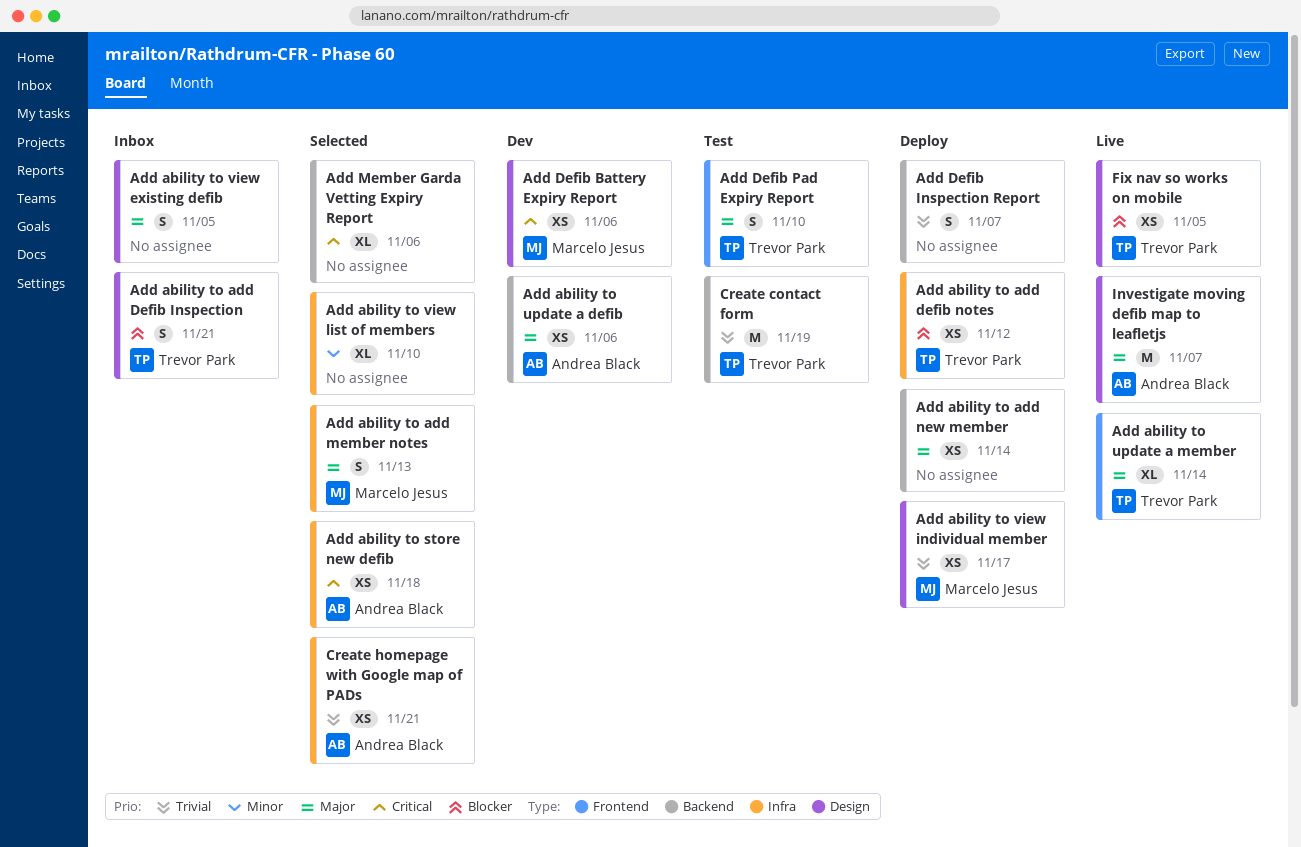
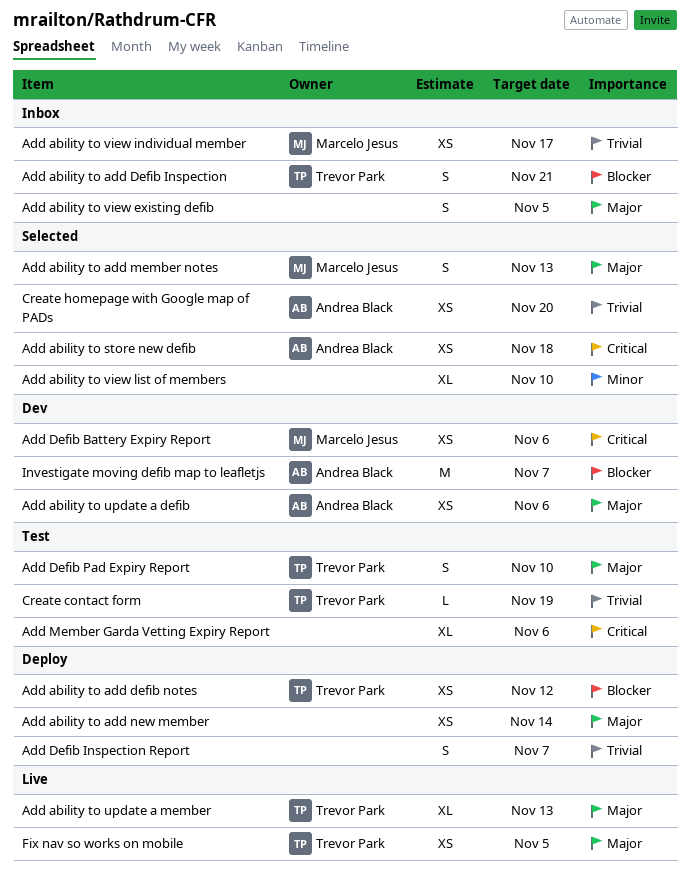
Add ability to update a member, due: Nov 14 -> Nov 13
Add ability to view individual member, status: Deploy -> Inbox
Add Member Garda Vetting Expiry Report, status: Selected -> Test
Create contact form, estimate: M -> L
Create homepage with Google map of PADs, due: Nov 21 -> Nov 20
Fix nav so works on mobile, priority: Blocker -> Major
Investigate moving defib map to leafletjs, status: Live -> Dev
Investigate moving defib map to leafletjs, priority: Major -> Blocker

